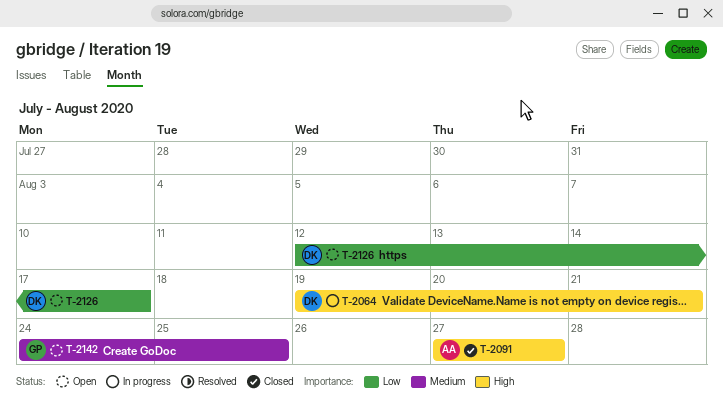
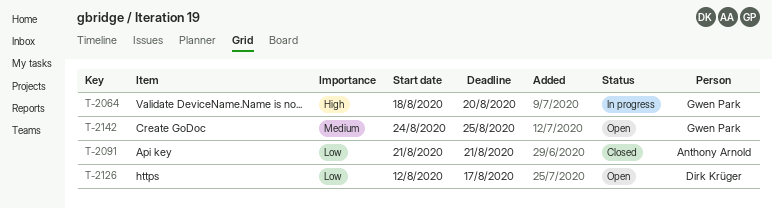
T-2064, owner: Dirk Krüger -> Gwen Park
T-2064, start: Aug 19 -> Aug 18
T-2064, due: Aug 21 -> Aug 20
T-2091, priority: High -> Low
T-2091, start: Aug 27 -> Aug 21
T-2091, due: Aug 27 -> Aug 21

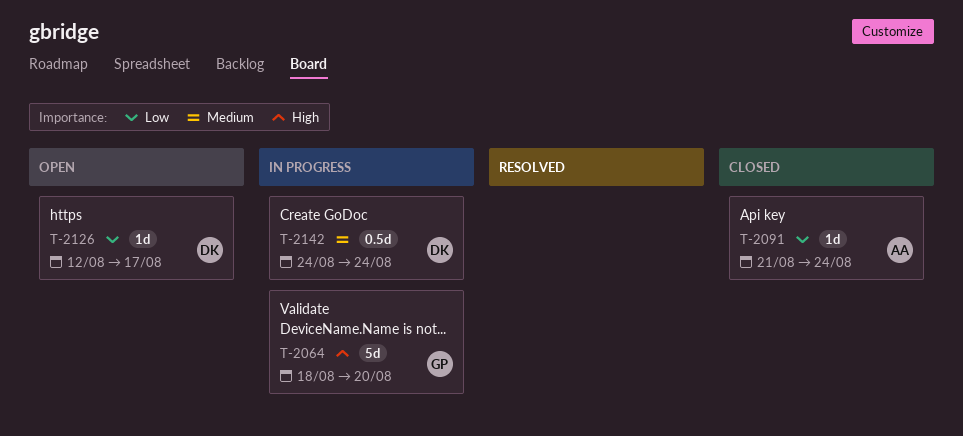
T-2091, due: Aug 21 -> Aug 24
T-2142, status: Open -> In progress
T-2142, owner: Gwen Park -> Dirk Krüger
T-2142, due: Aug 25 -> Aug 24

